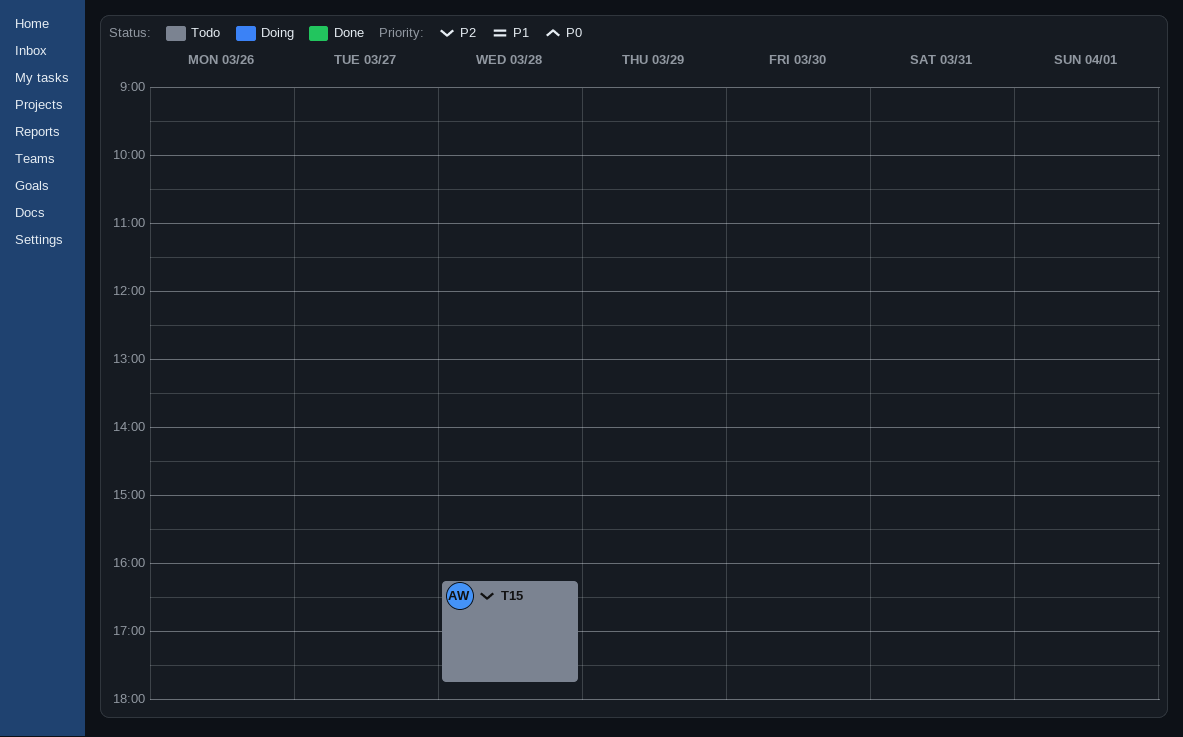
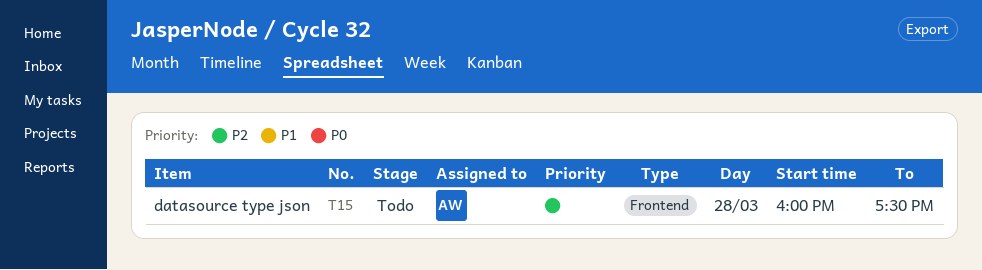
T15, begins: 16:15 -> 16:00
T15, ends: 17:45 -> 17:30

